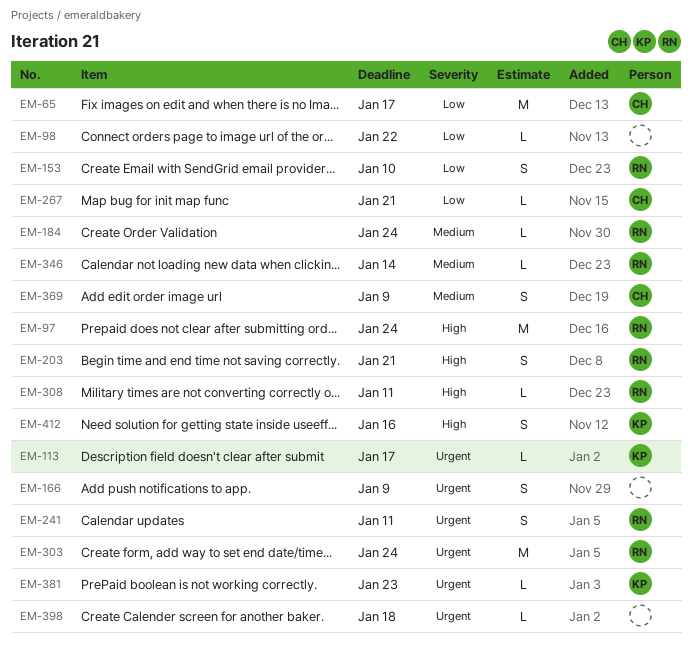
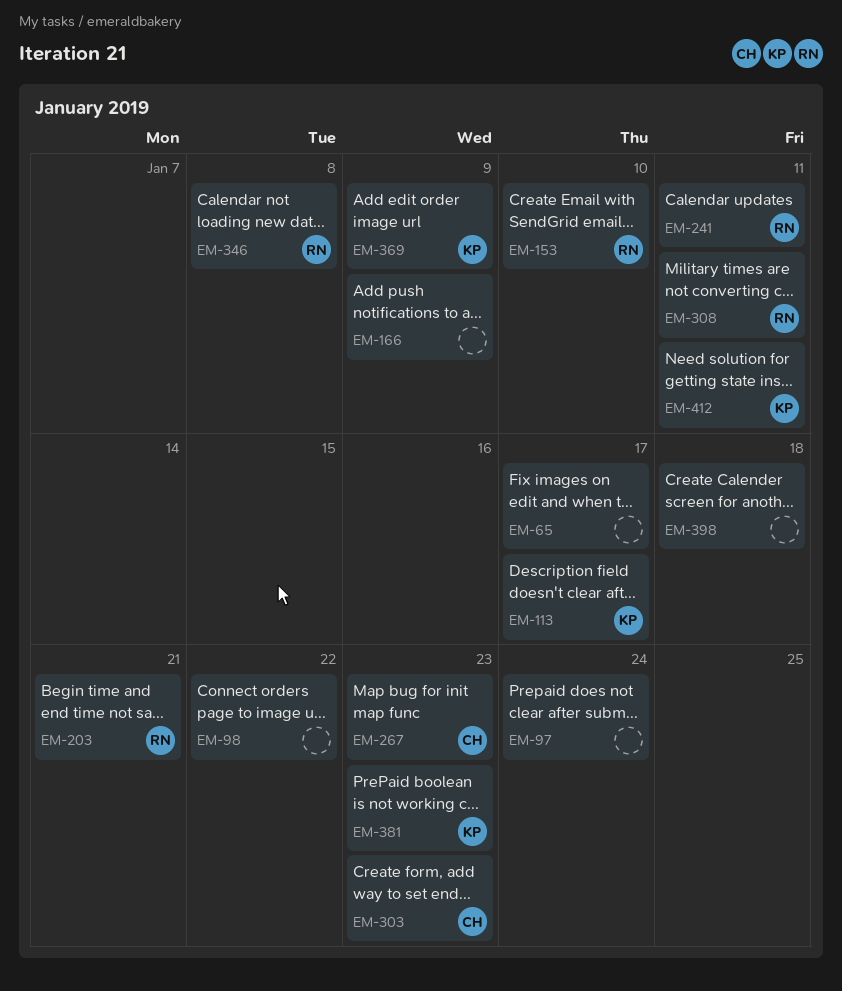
EM-65, owner: CH -> none
EM-97, owner: RN -> none
EM-184: present -> none
EM-267, due: Jan 21 -> Jan 23
EM-303, owner: RN -> CH
EM-303, due: Jan 24 -> Jan 23
EM-346, due: Jan 14 -> Jan 8
EM-369, owner: CH -> KP
EM-412, due: Jan 16 -> Jan 11

